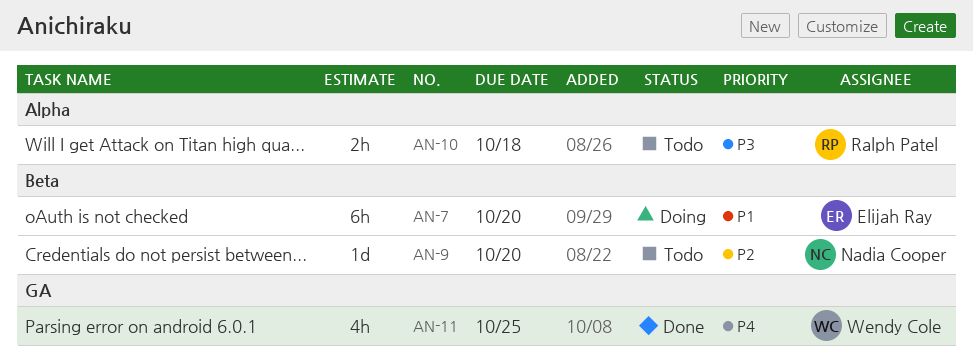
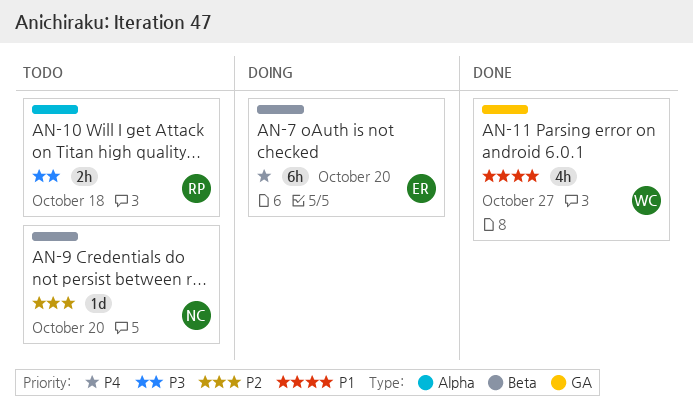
AN-7, priority: P1 -> P4
AN-11, priority: P4 -> P1
AN-11, due: Oct 25 -> Oct 27

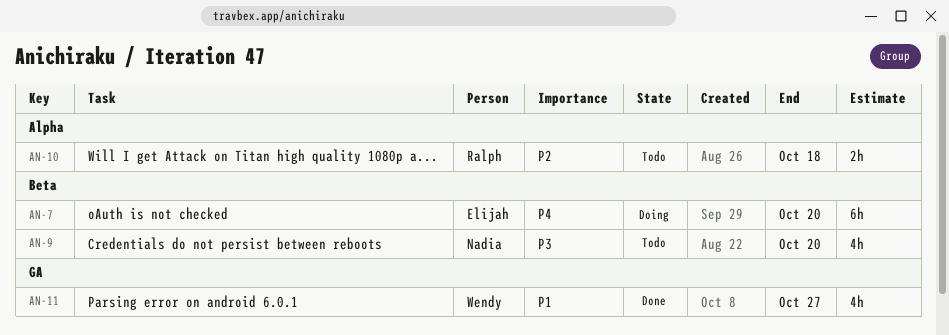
AN-9, priority: P2 -> P3
AN-9, estimate: 1d -> 4h
AN-10, priority: P3 -> P2

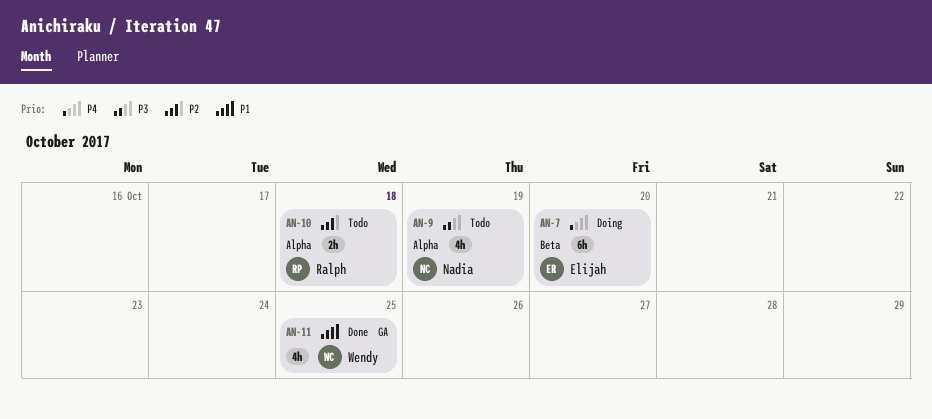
AN-9, label: Beta -> Alpha
AN-9, due: Oct 20 -> Oct 19
AN-11, due: Oct 27 -> Oct 25

